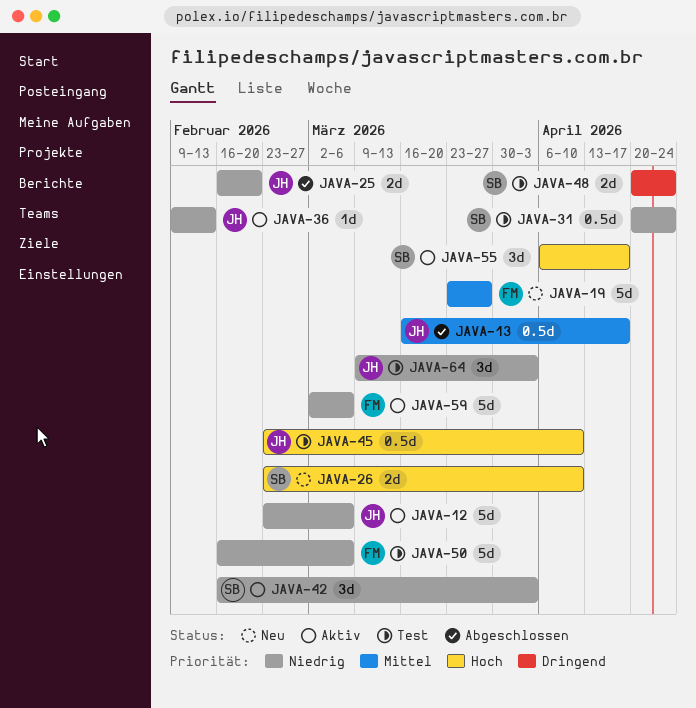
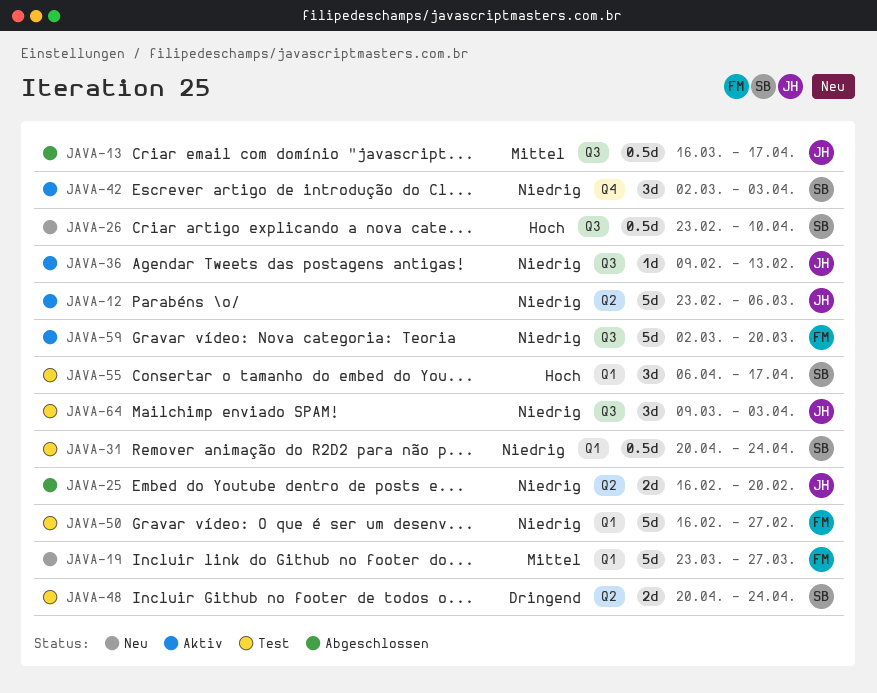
JAVA-26, estimate: 2d -> 0.5d
JAVA-42, start: Feb 16 -> Mar 2
JAVA-45: present -> none
JAVA-50, due: Mar 6 -> Feb 27
JAVA-55, status: Aktiv -> Test
JAVA-59, due: Mar 6 -> Mar 20

